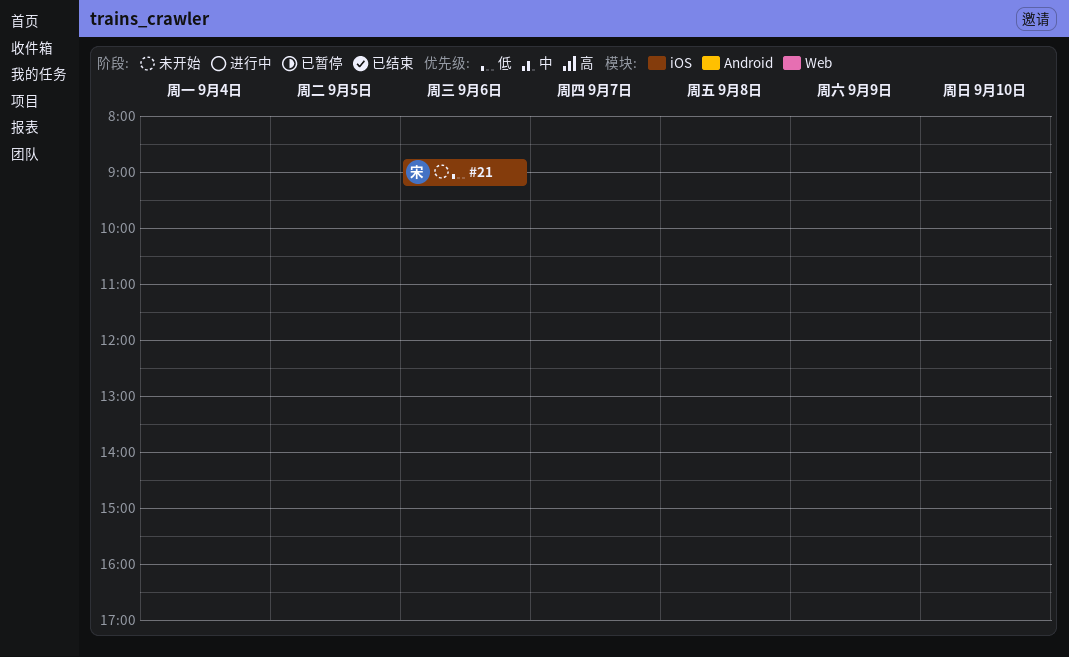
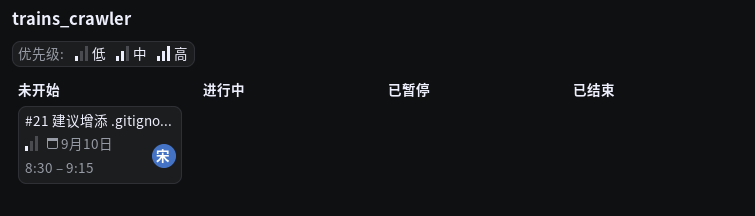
#21, day: Sep 6 -> Sep 10
#21, begins: 08:45 -> 08:30

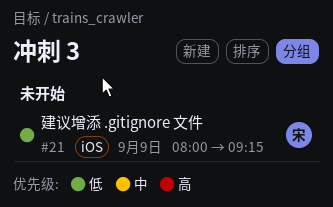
#21, day: Sep 10 -> Sep 9
#21, begins: 08:30 -> 08:00

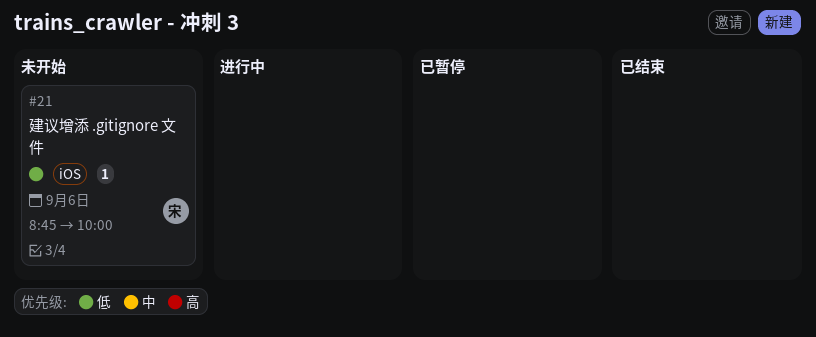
#21, day: Sep 9 -> Sep 6
#21, begins: 08:00 -> 08:45
#21, ends: 09:15 -> 10:00

